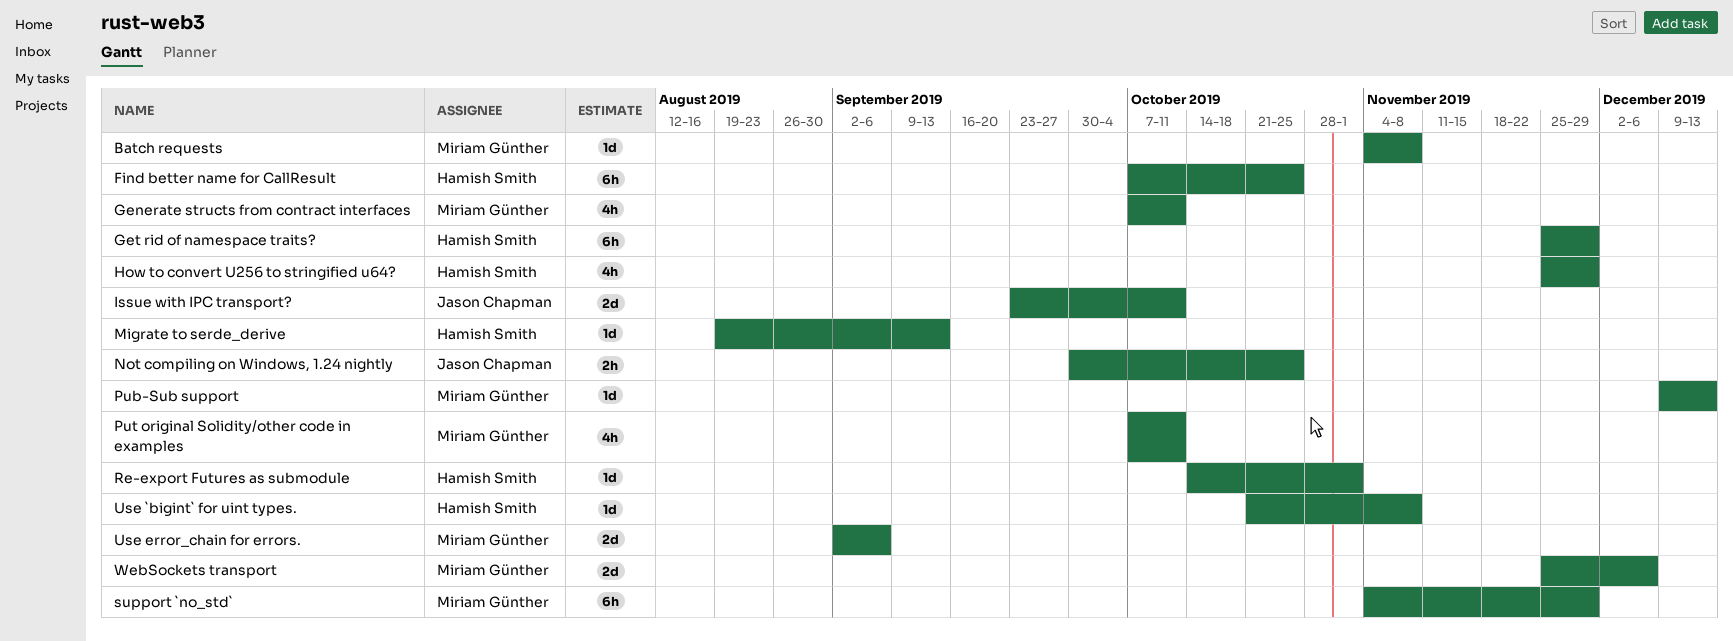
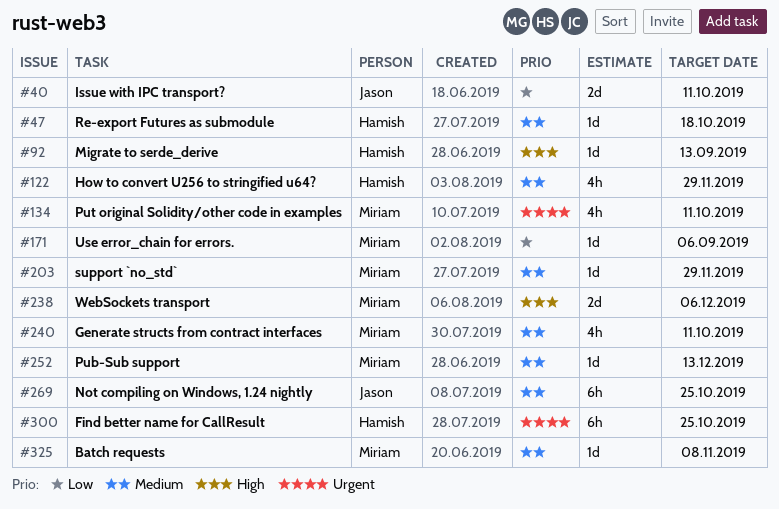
Get rid of namespace traits?: present -> none
Not compiling on Windows, 1.24 nightly, estimate: 2h -> 6h
Re-export Futures as submodule, due: Nov 1 -> Oct 18
support `no_std`, estimate: 6h -> 1d
Use `bigint` for uint types.: present -> none
Use error_chain for errors., estimate: 2d -> 1d

